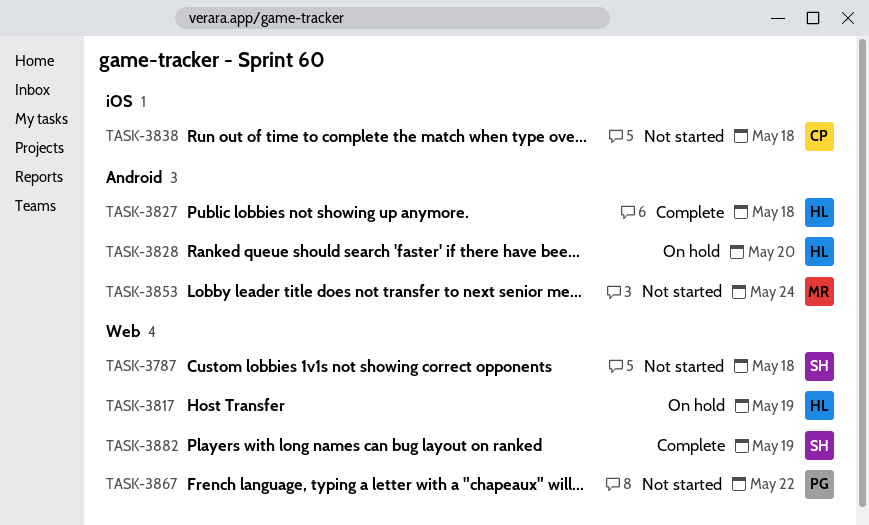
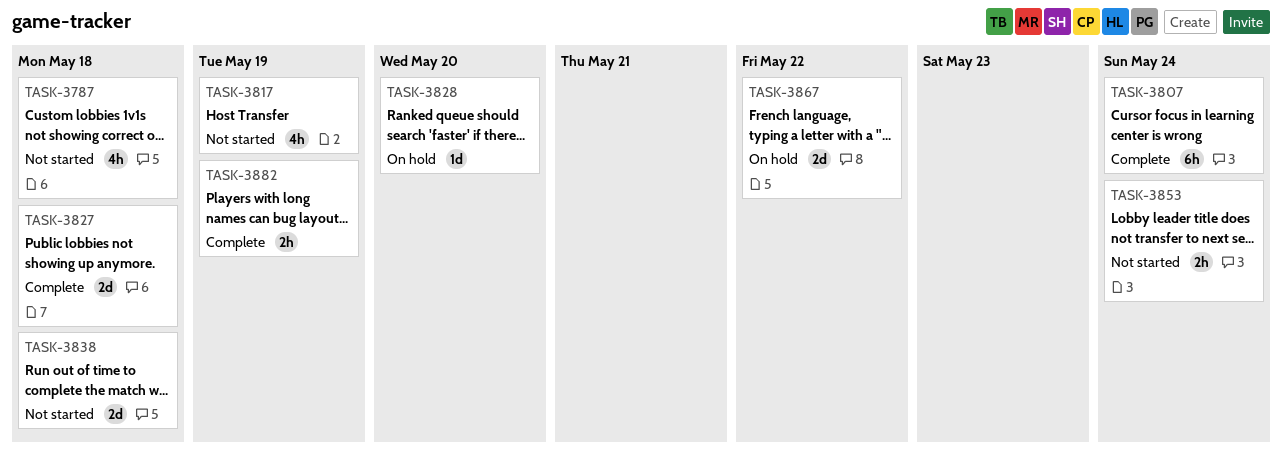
TASK-3807: none -> present
TASK-3817, status: On hold -> Not started
TASK-3867, status: Not started -> On hold

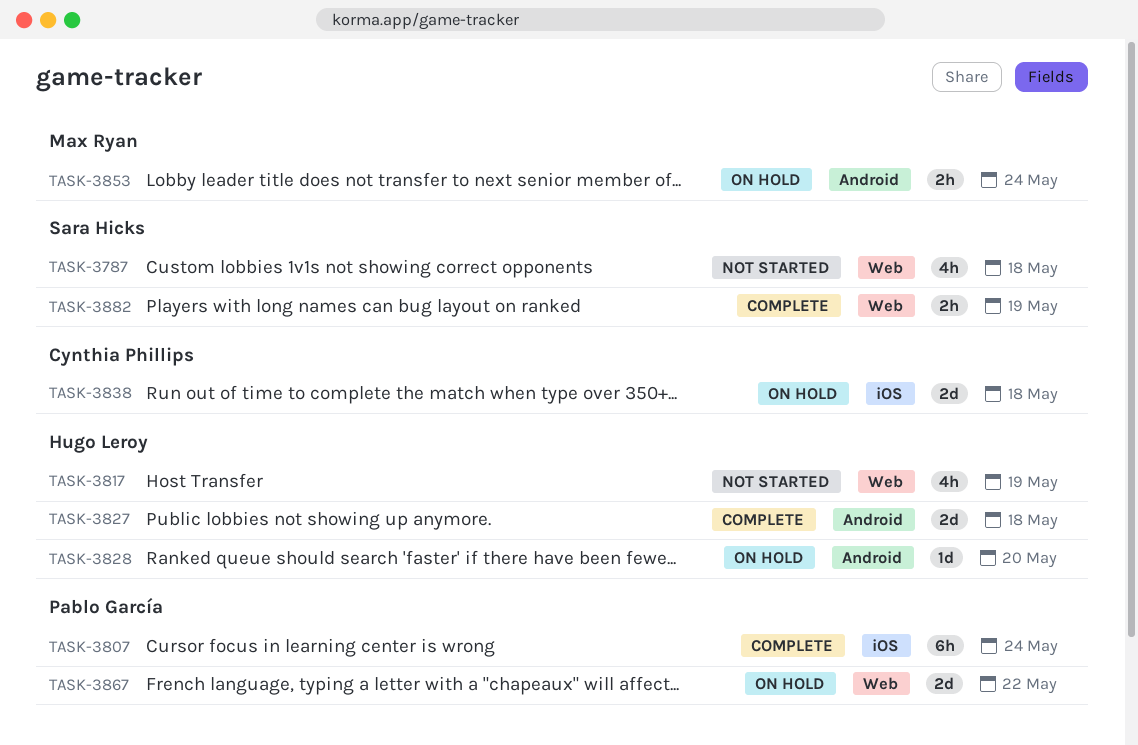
TASK-3838, status: Not started -> On hold
TASK-3853, status: Not started -> On hold

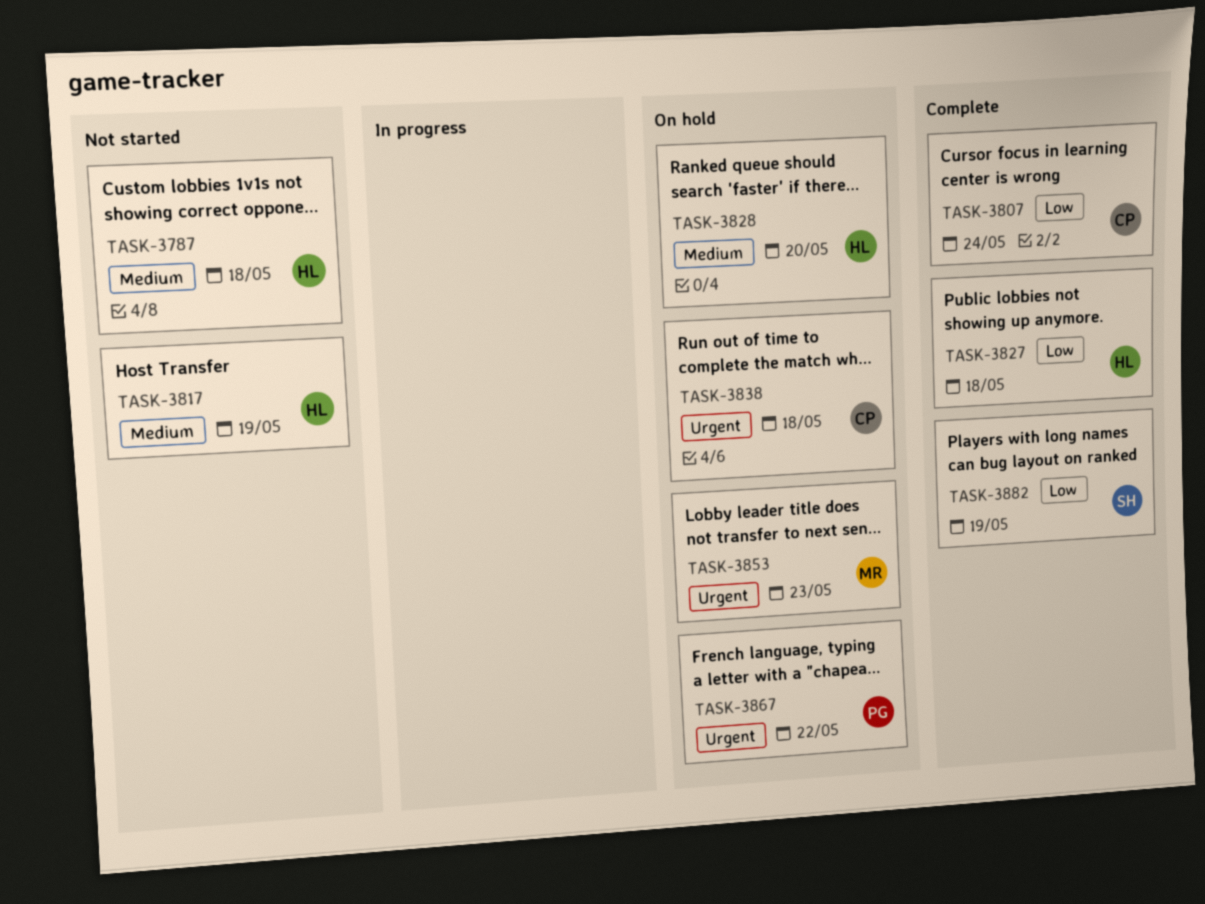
TASK-3787, owner: Sara Hicks -> Hugo Leroy
TASK-3807, owner: Pablo García -> Cynthia Phillips
TASK-3853, due: May 24 -> May 23

